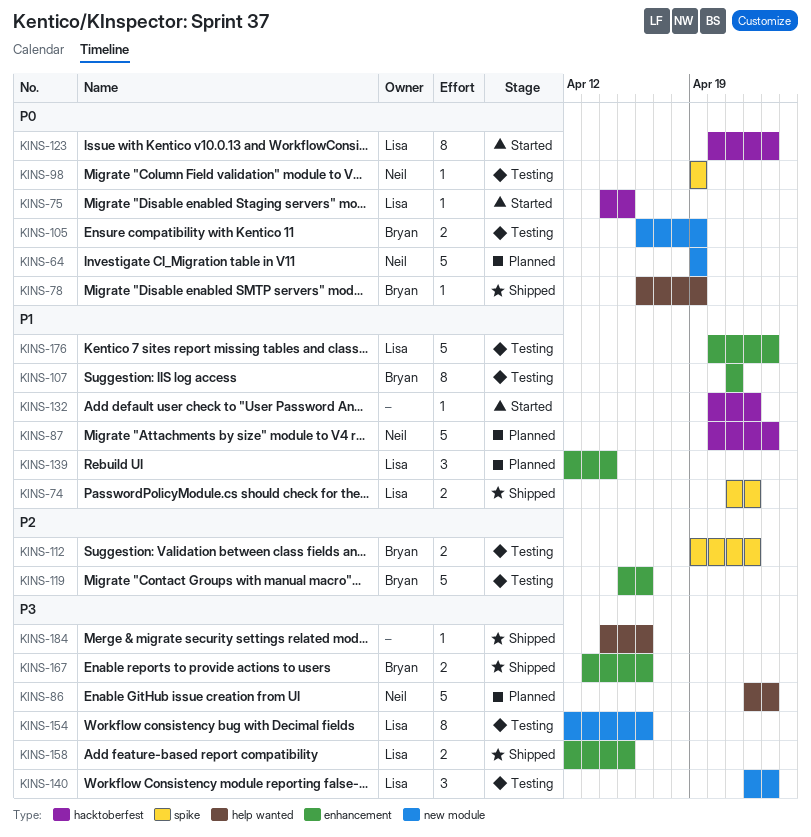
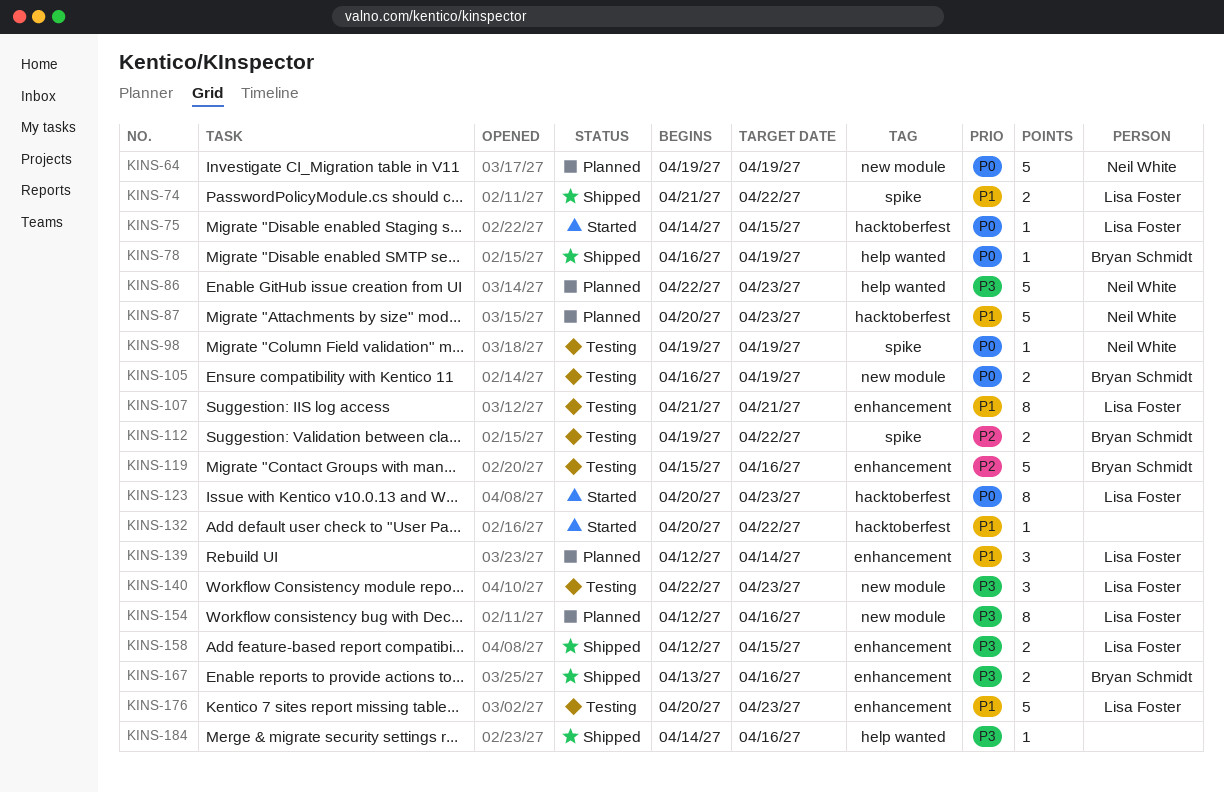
KINS-107, owner: Bryan Schmidt -> Lisa Foster
KINS-154, status: Testing -> Planned

